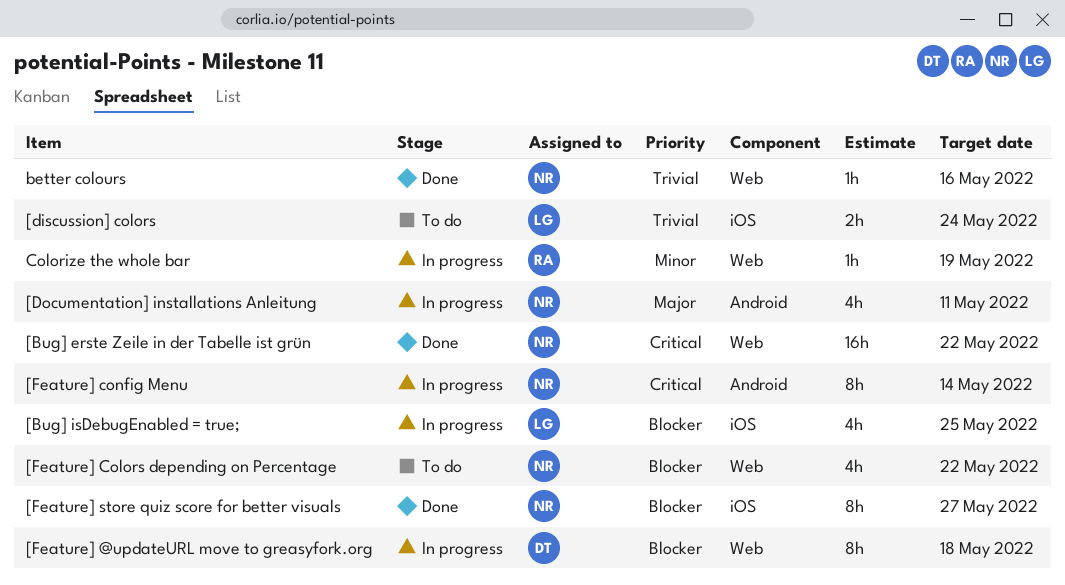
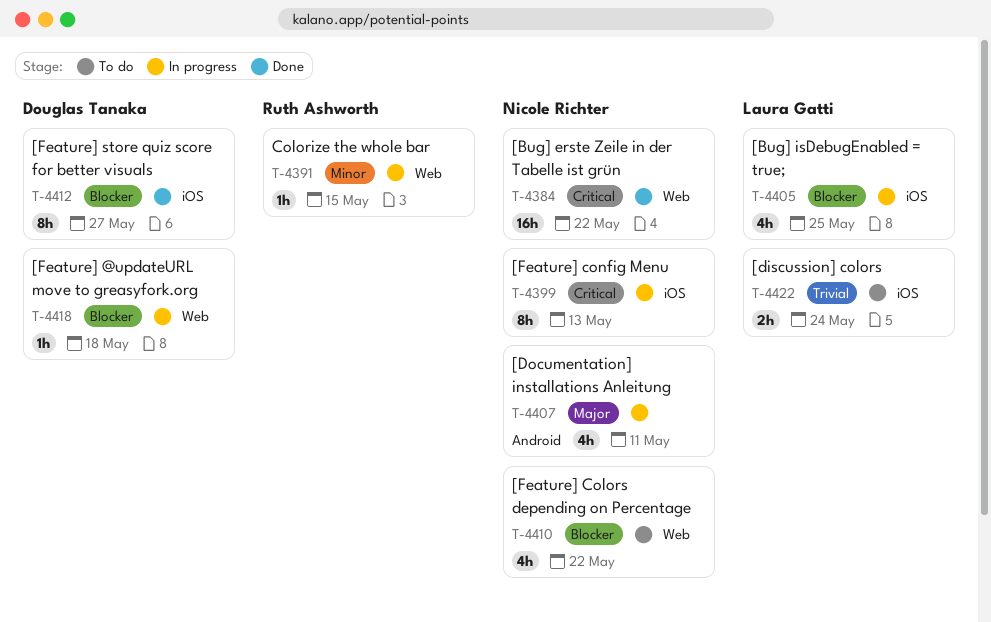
[Feature] @updateURL move to greasyfork.org, estimate: 8h -> 1h
[Feature] config Menu, label: Android -> iOS
[Feature] config Menu, due: May 14 -> May 13
[Feature] store quiz score for better visuals, owner: Nicole Richter -> Douglas Tanaka
better colours: present -> none
Colorize the whole bar, due: May 19 -> May 15

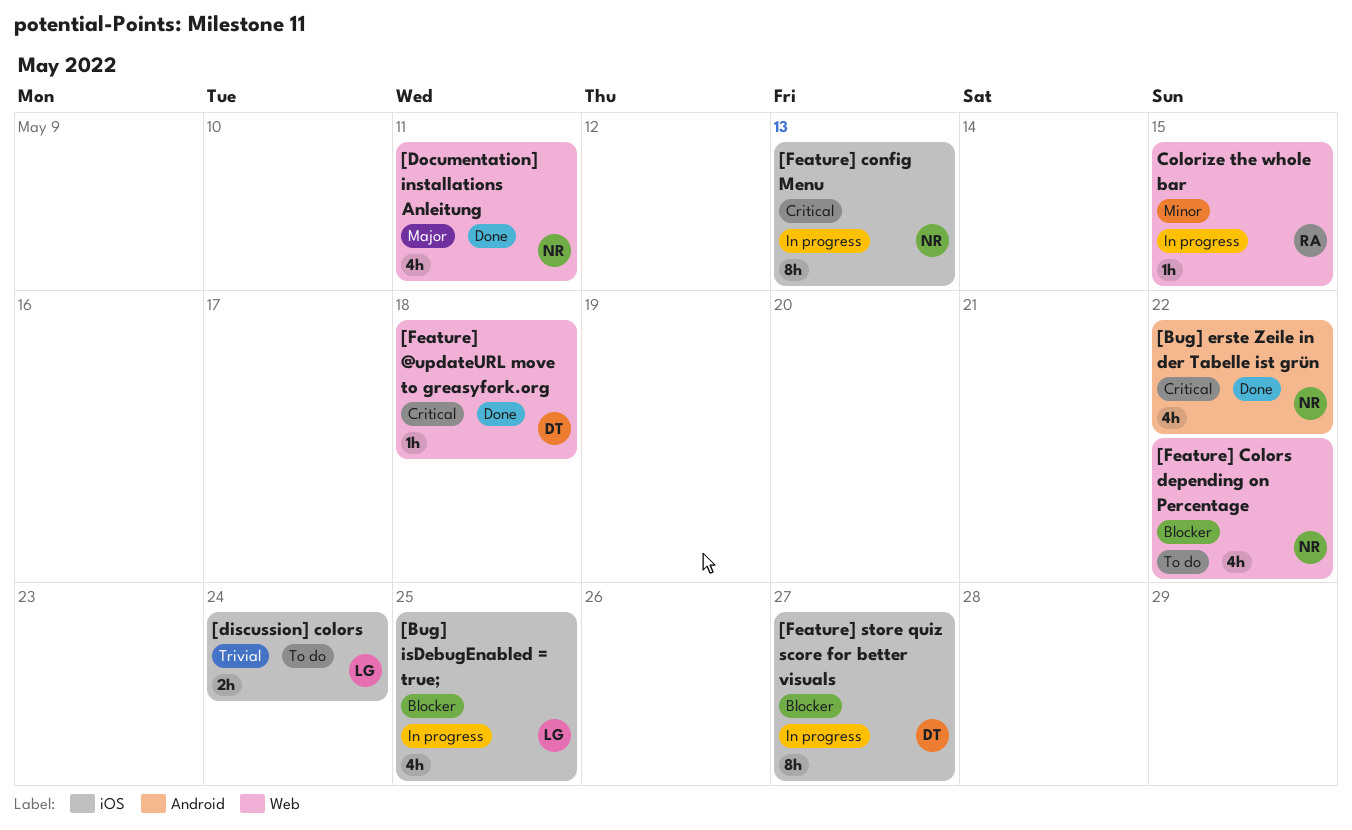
[Bug] erste Zeile in der Tabelle ist grün, label: Web -> Android
[Bug] erste Zeile in der Tabelle ist grün, estimate: 16h -> 4h
[Documentation] installations Anleitung, status: In progress -> Done
[Documentation] installations Anleitung, label: Android -> Web
[Feature] @updateURL move to greasyfork.org, status: In progress -> Done
[Feature] @updateURL move to greasyfork.org, priority: Blocker -> Critical
[Feature] store quiz score for better visuals, status: Done -> In progress

